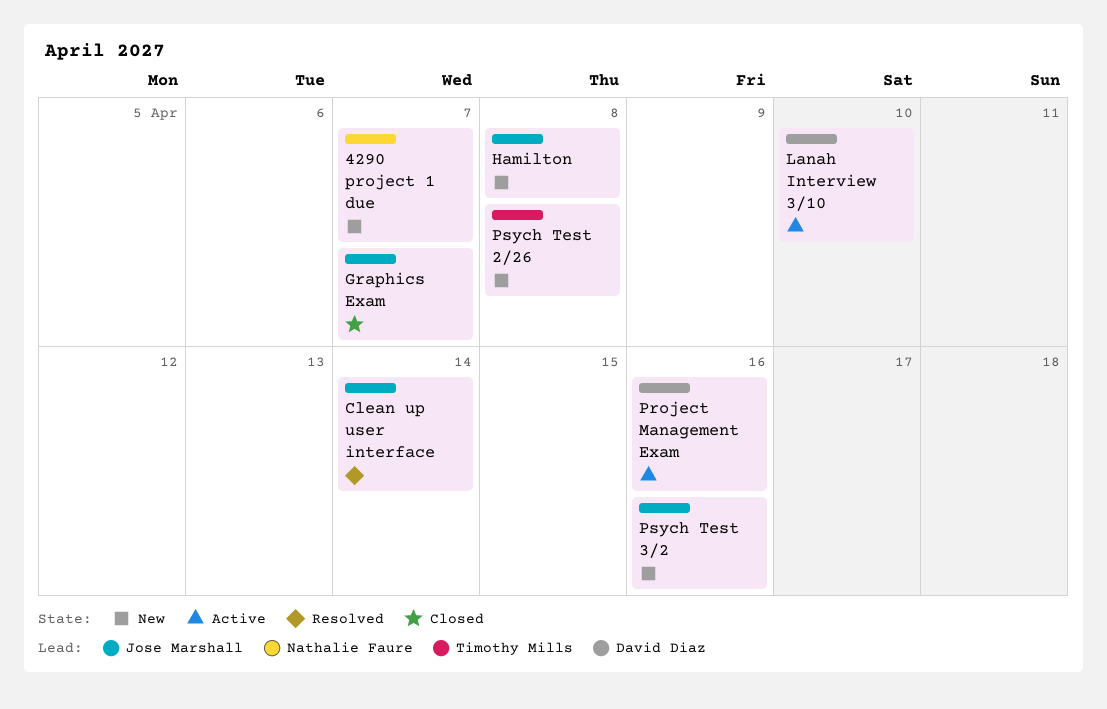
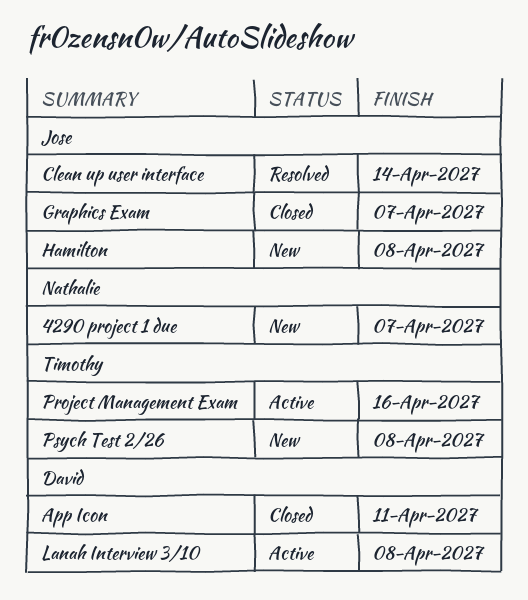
App Icon: none -> present
Lanah Interview 3/10, due: Apr 10 -> Apr 8
Project Management Exam, owner: David Diaz -> Timothy Mills
Psych Test 3/2: present -> none

